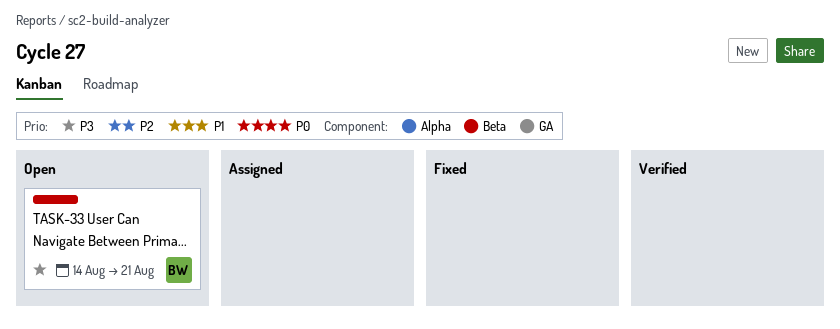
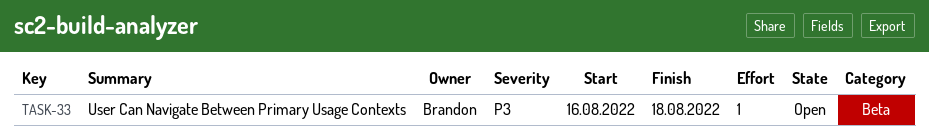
TASK-33, start: Aug 14 -> Aug 16
TASK-33, due: Aug 21 -> Aug 18

